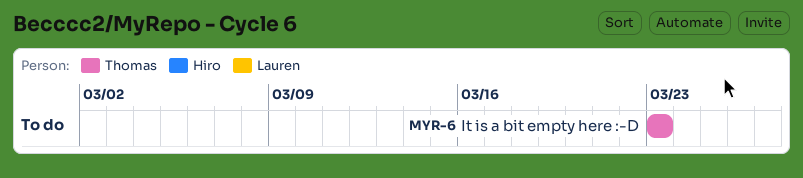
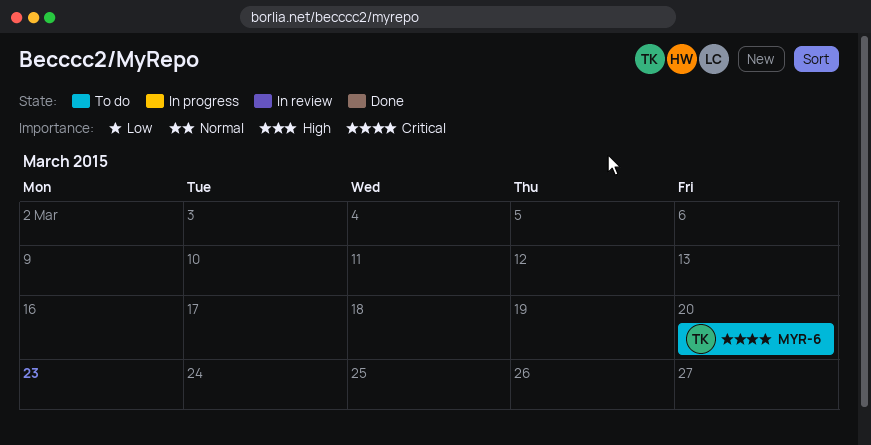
MYR-6, start: Mar 23 -> Mar 20
MYR-6, due: Mar 23 -> Mar 20

